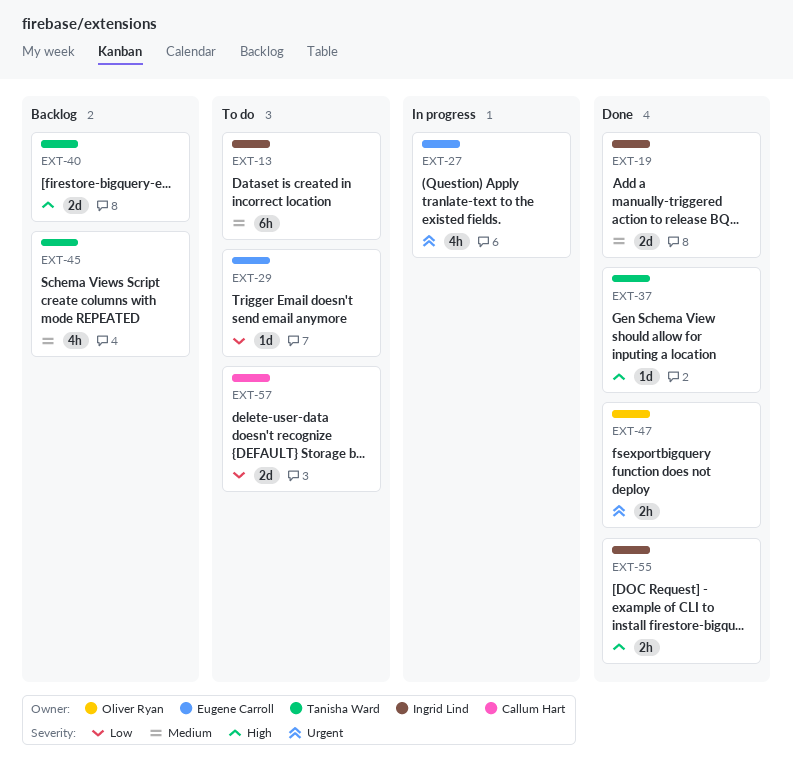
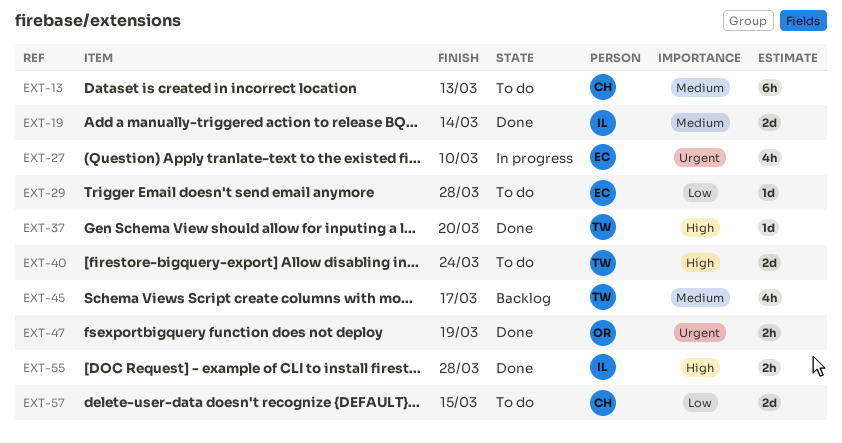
EXT-13, owner: Ingrid Lind -> Callum Hart
EXT-40, status: Backlog -> To do

